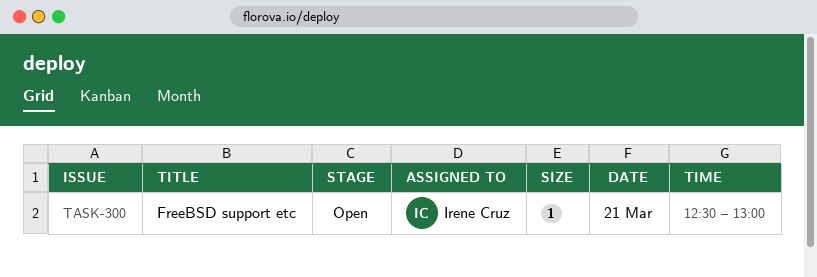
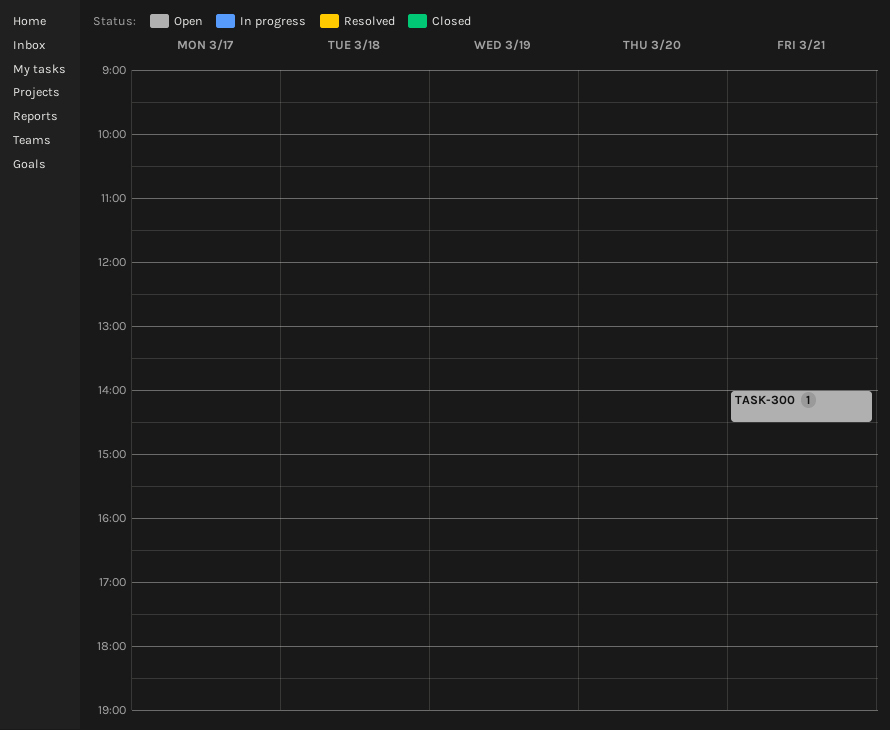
TASK-300, begins: 12:30 -> 14:00
TASK-300, ends: 13:00 -> 14:30

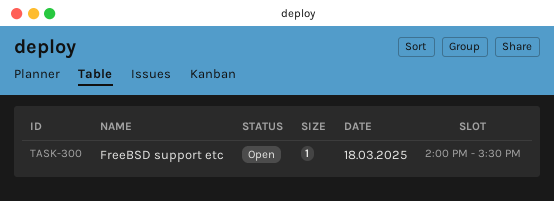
TASK-300, day: Mar 21 -> Mar 18
TASK-300, ends: 14:30 -> 15:30

